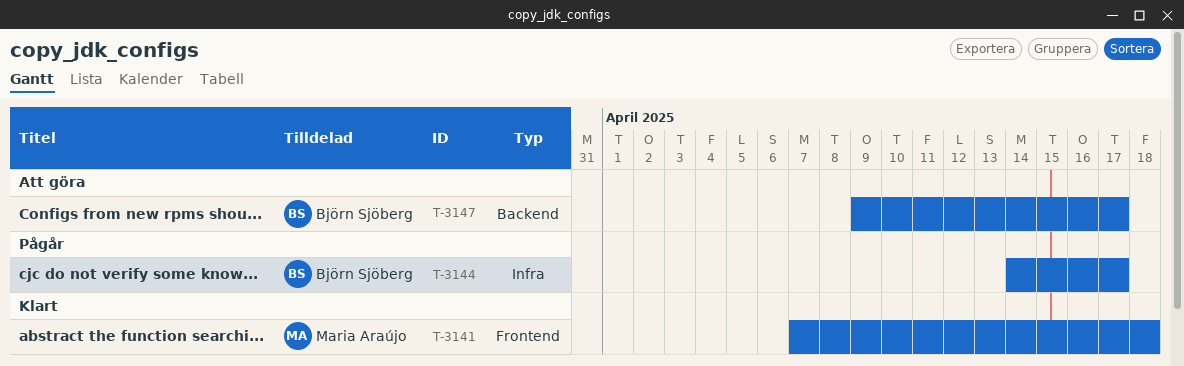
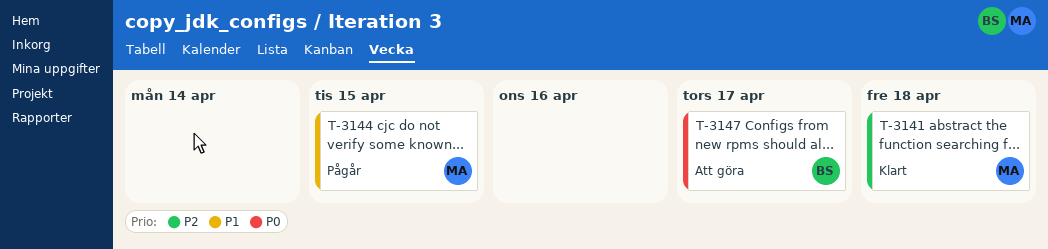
T-3144, owner: Björn Sjöberg -> Maria Araújo
T-3144, due: Apr 17 -> Apr 15

